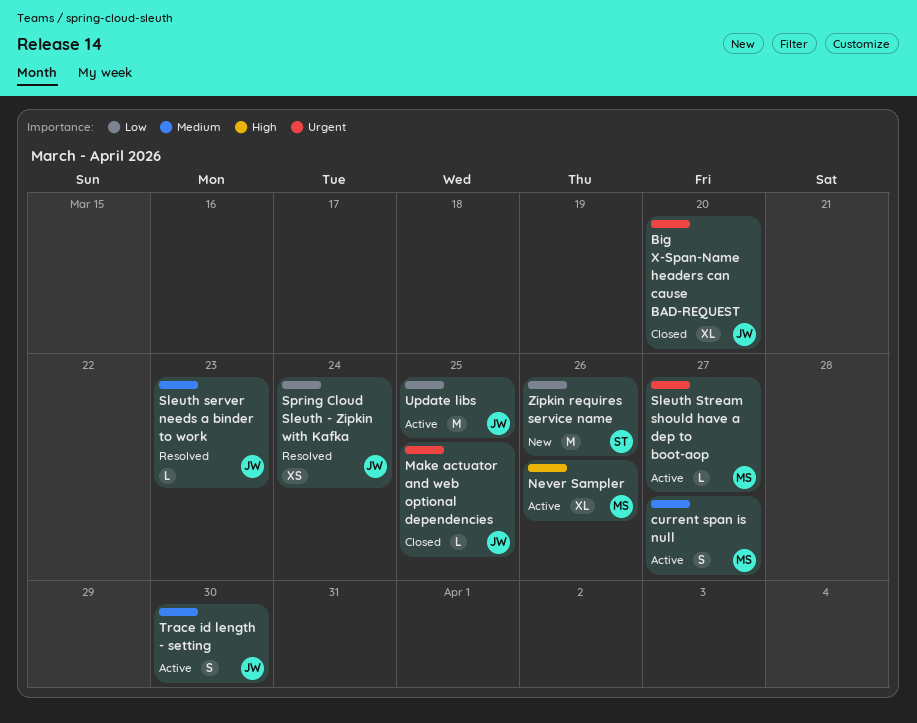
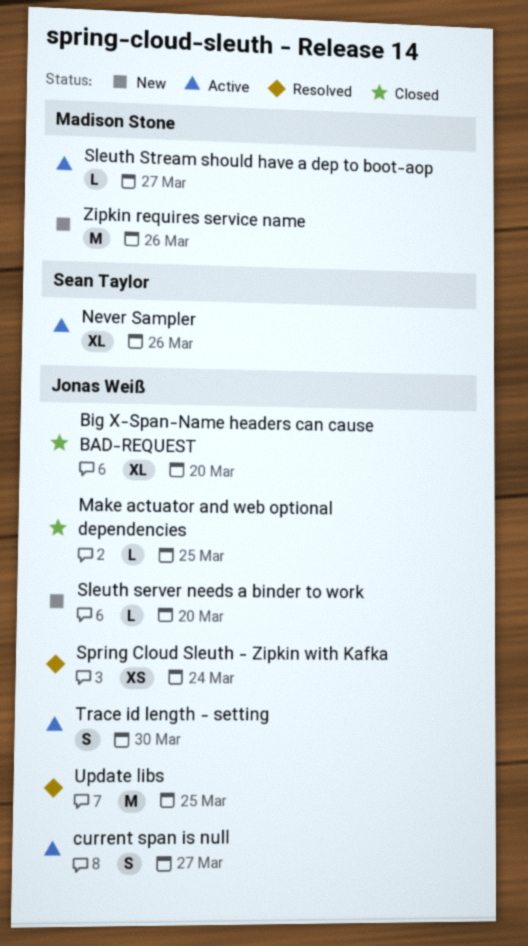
current span is null, owner: Madison Stone -> Jonas Weiß
Never Sampler, owner: Madison Stone -> Sean Taylor
Sleuth server needs a binder to work, status: Resolved -> New
Sleuth server needs a binder to work, due: Mar 23 -> Mar 20
Update libs, status: Active -> Resolved
Zipkin requires service name, owner: Sean Taylor -> Madison Stone

